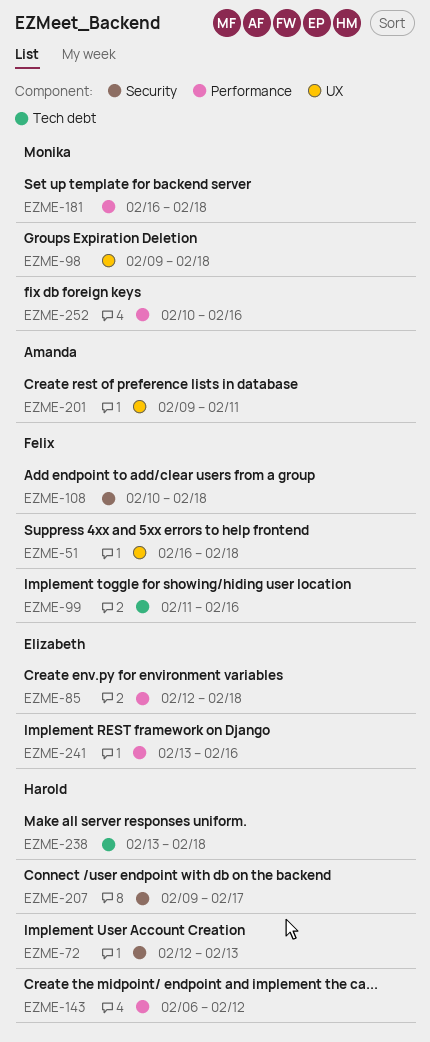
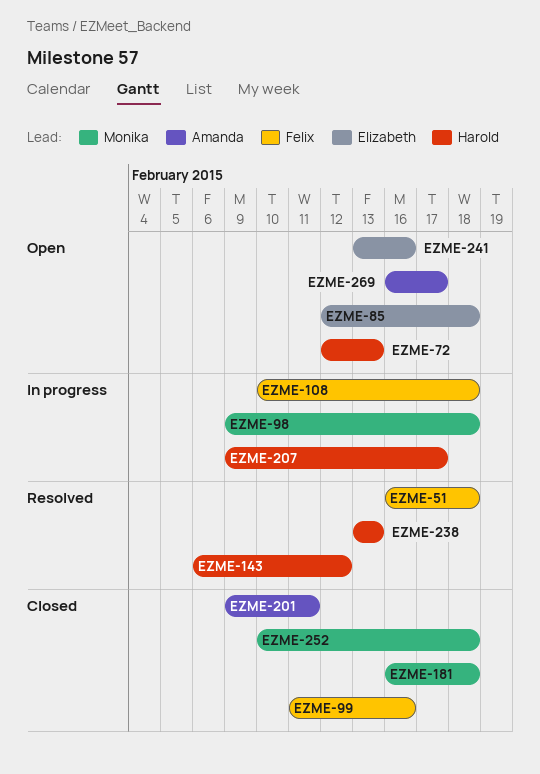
EZME-238, due: Feb 18 -> Feb 13
EZME-252, due: Feb 16 -> Feb 18
EZME-269: none -> present

